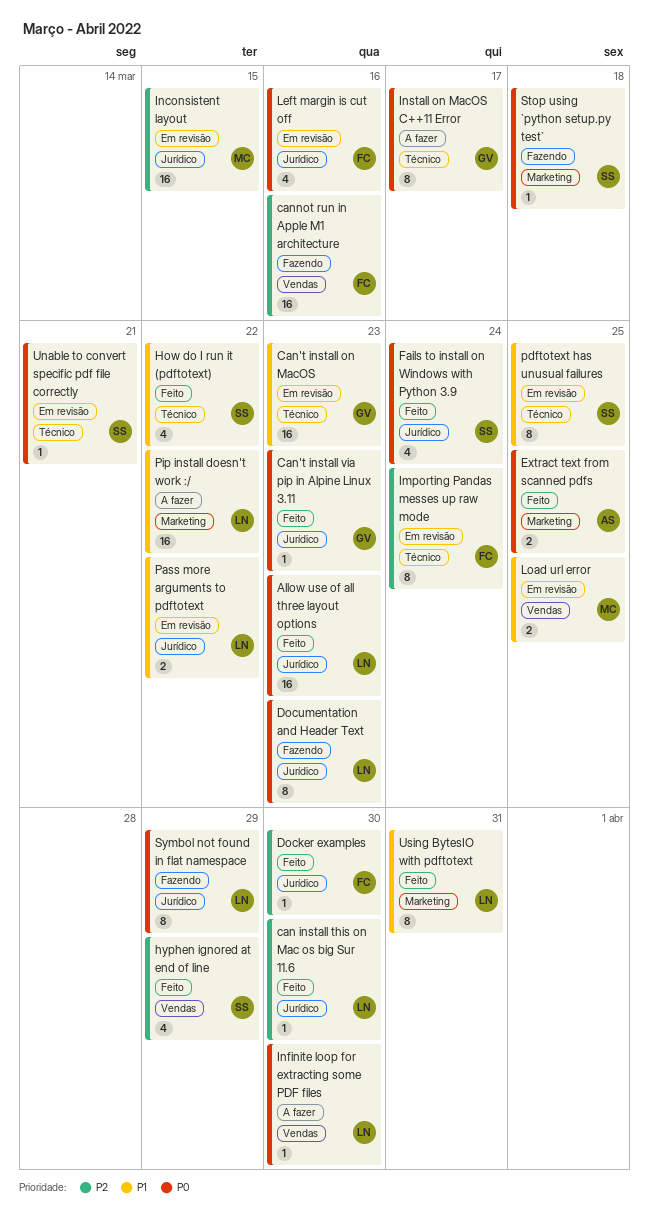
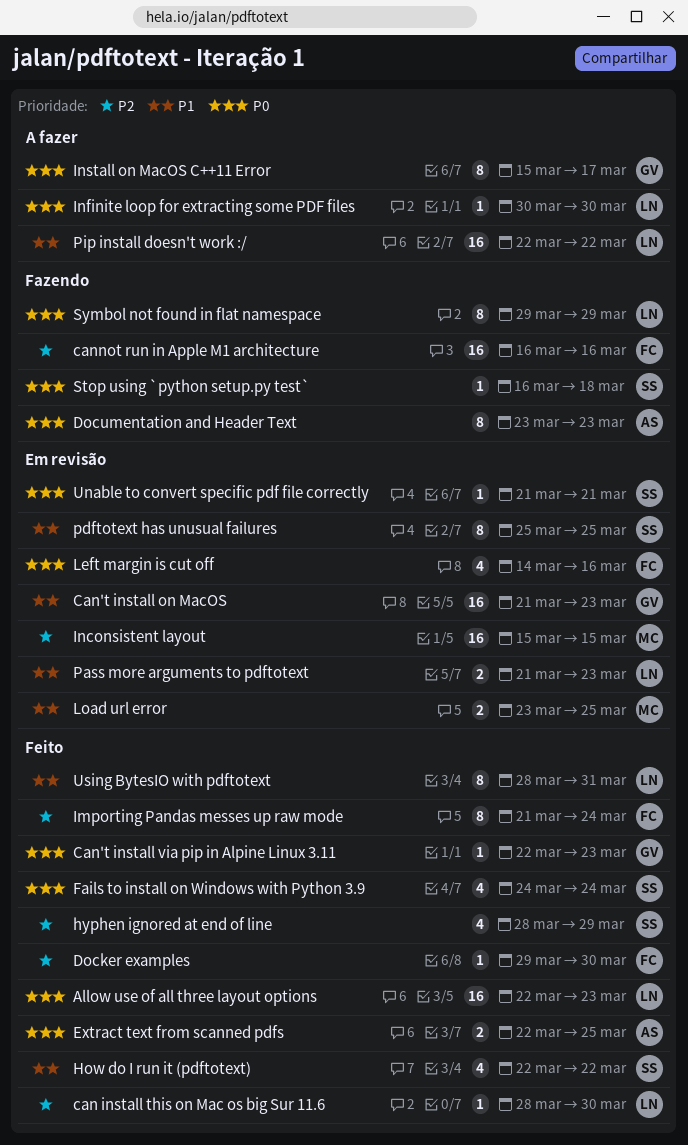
Documentation and Header Text, owner: LN -> AS
Importing Pandas messes up raw mode, status: Em revisão -> Feito
Pass more arguments to pdftotext, due: Mar 22 -> Mar 23

